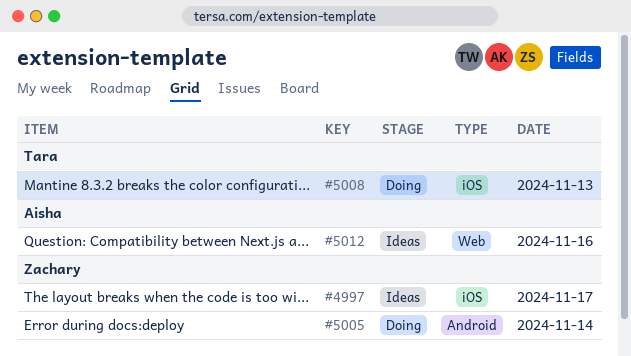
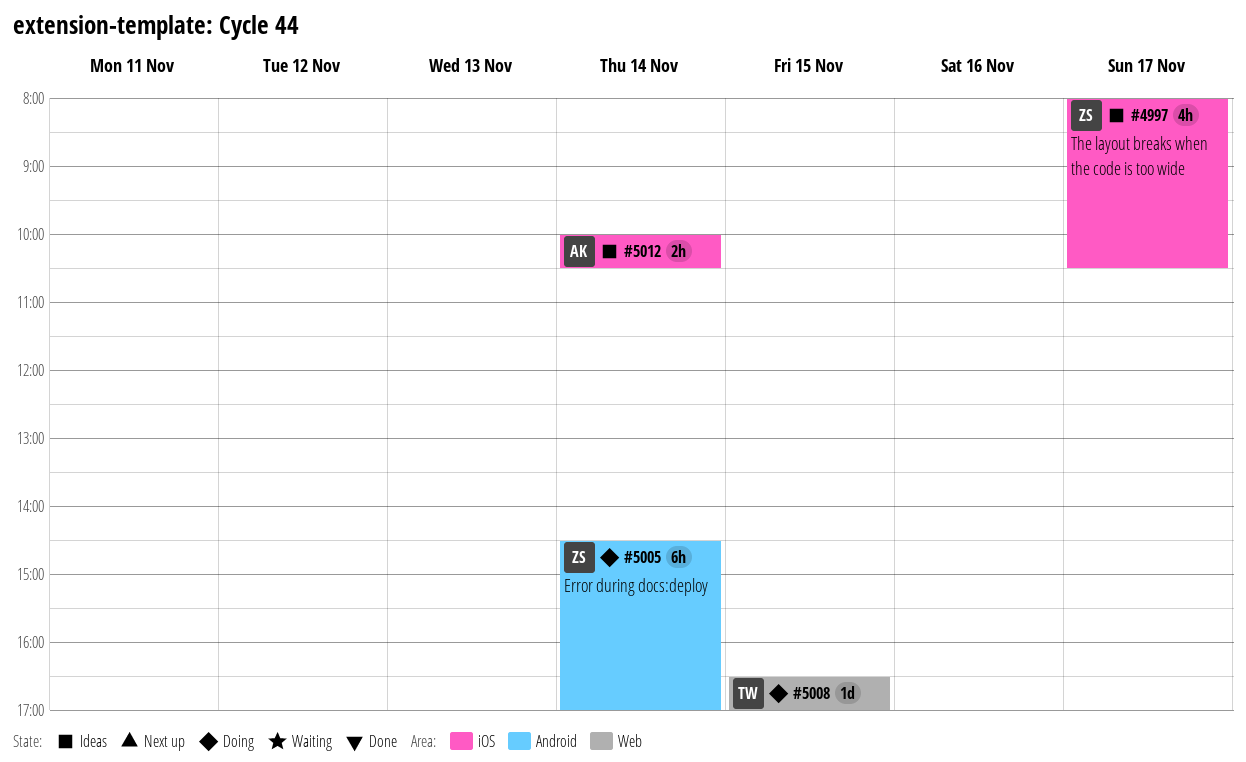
#5008, label: iOS -> Web
#5008, day: Nov 13 -> Nov 15
#5012, label: Web -> iOS
#5012, day: Nov 16 -> Nov 14

